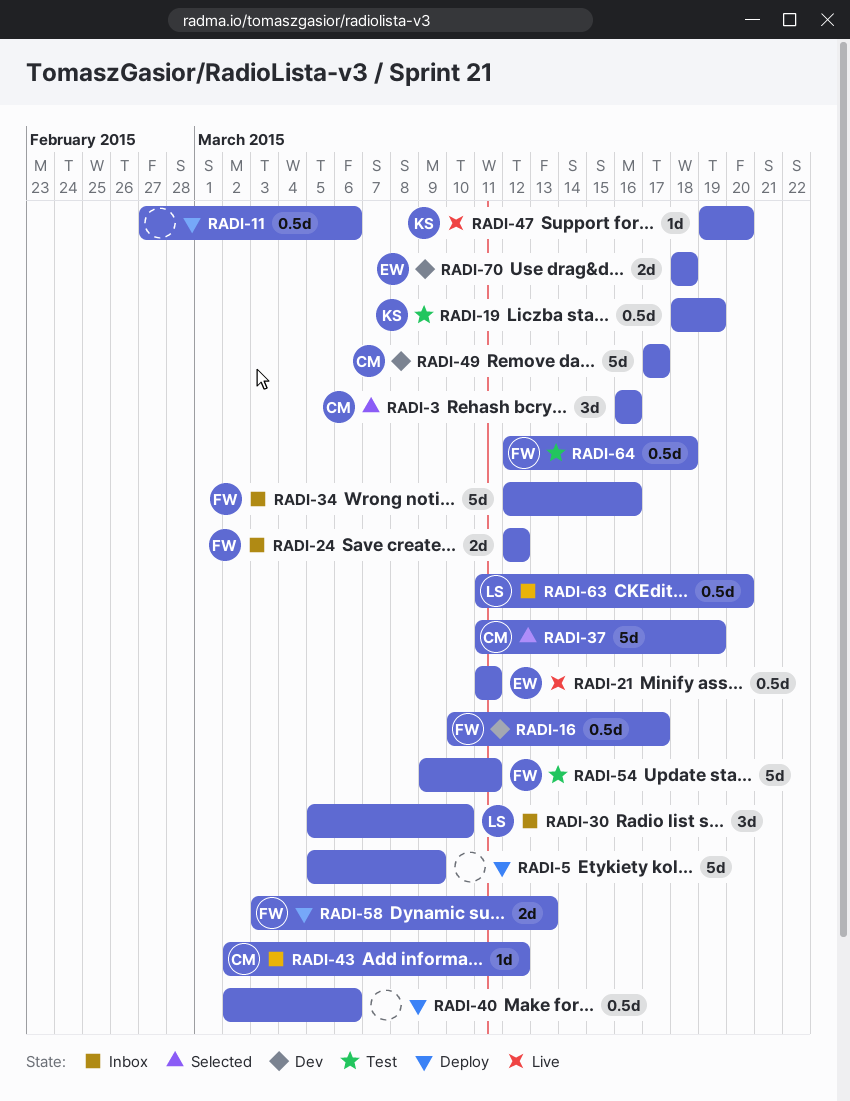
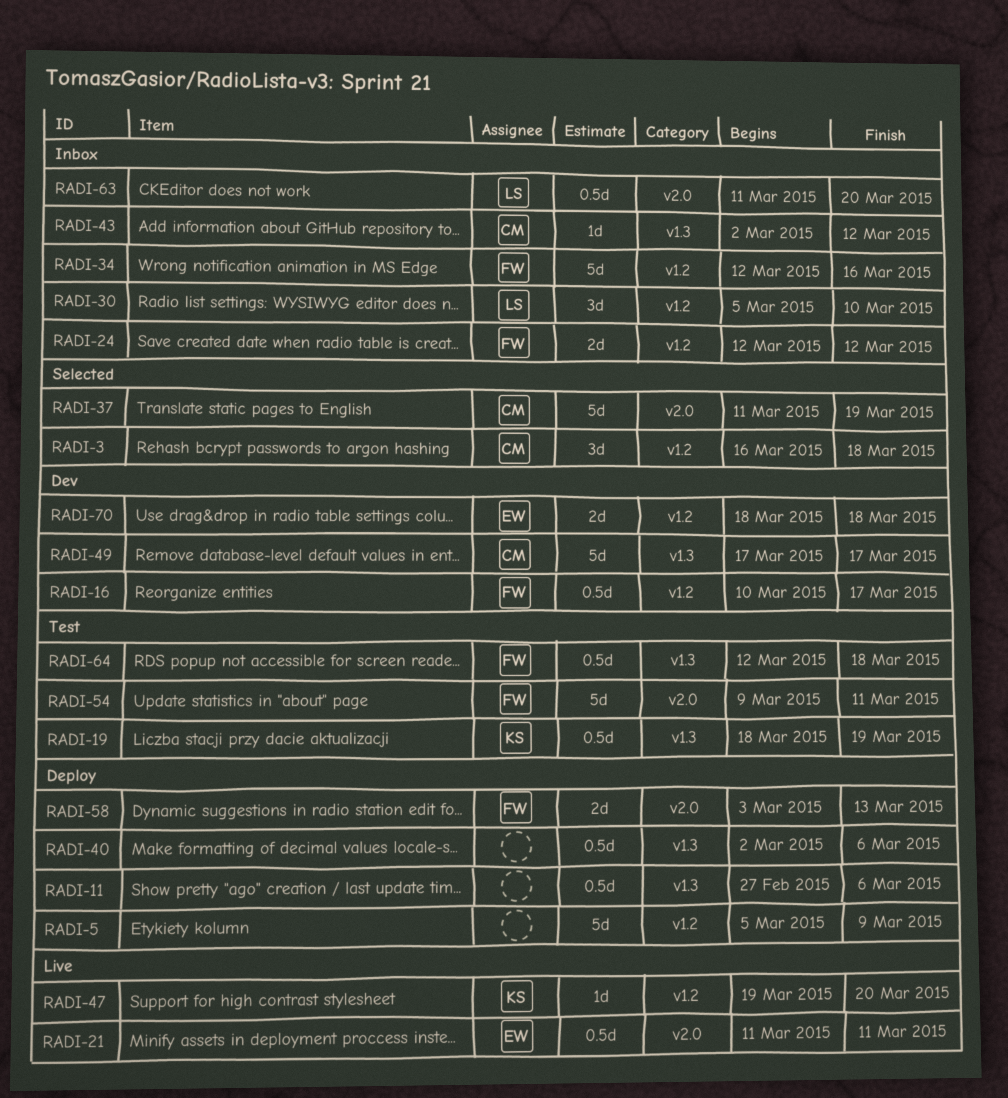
RADI-3, due: Mar 16 -> Mar 18

